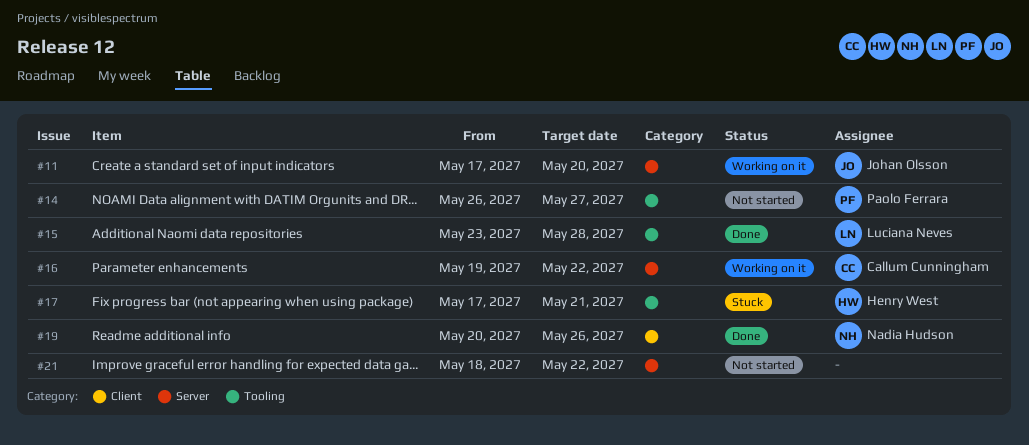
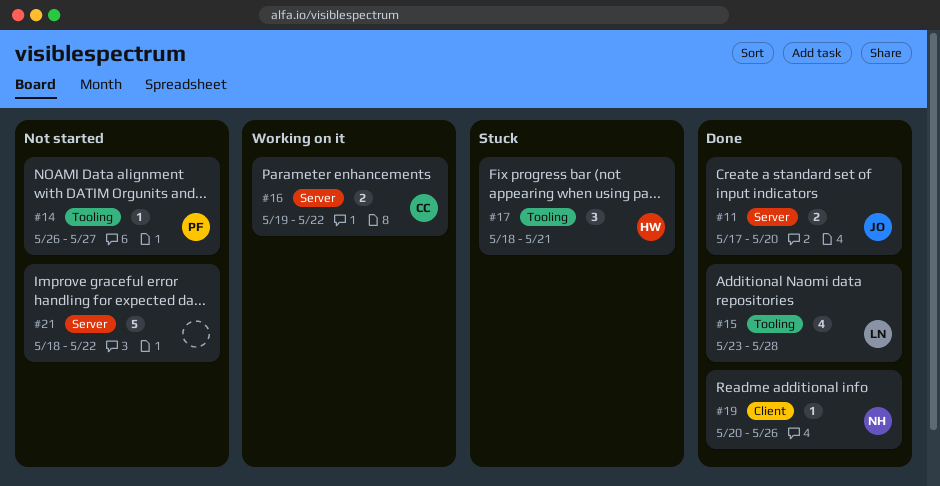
#11, status: Working on it -> Done
#17, start: May 17 -> May 18

